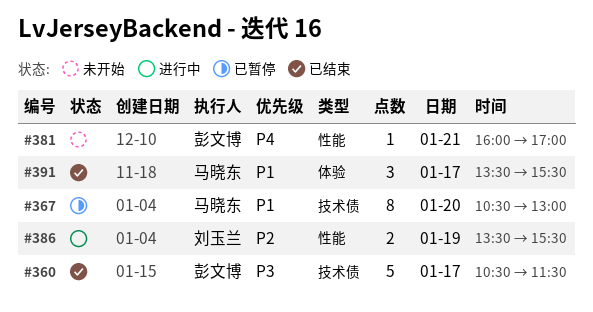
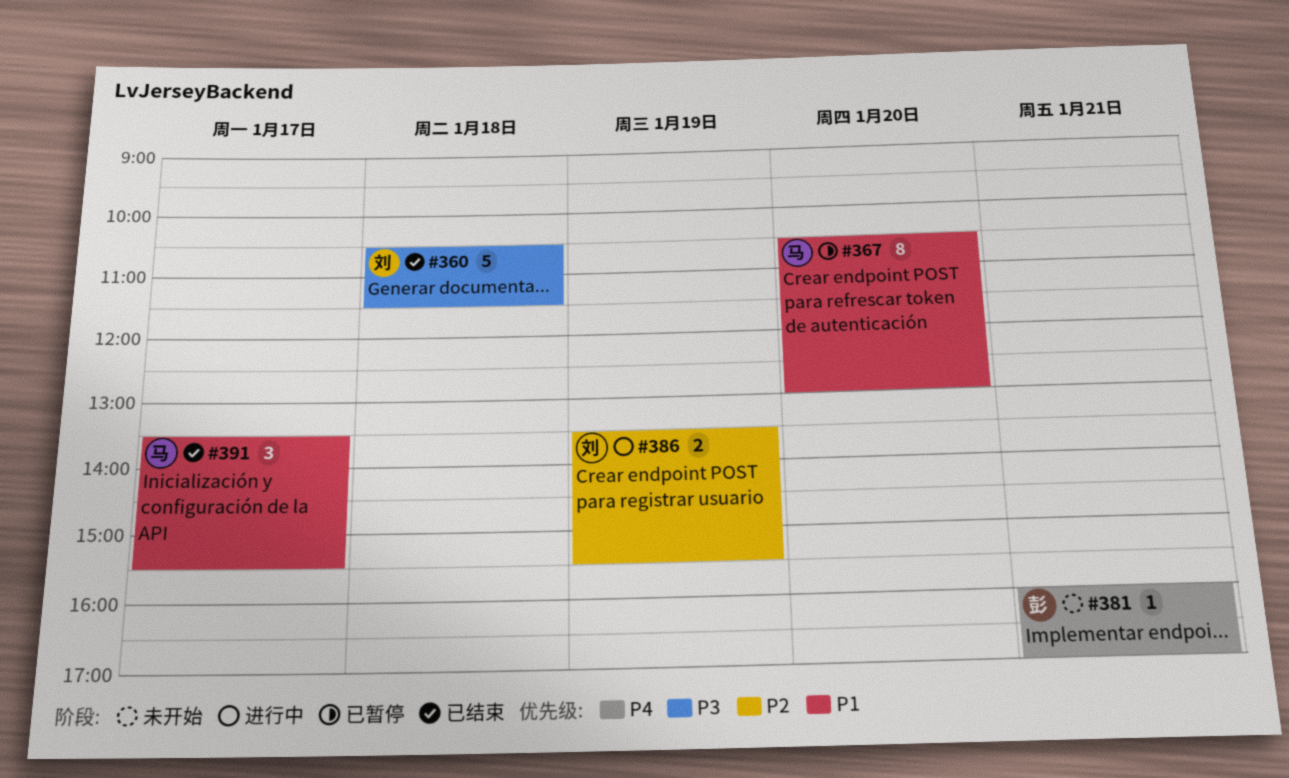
#360, owner: 彭文博 -> 刘玉兰
#360, day: Jan 17 -> Jan 18

